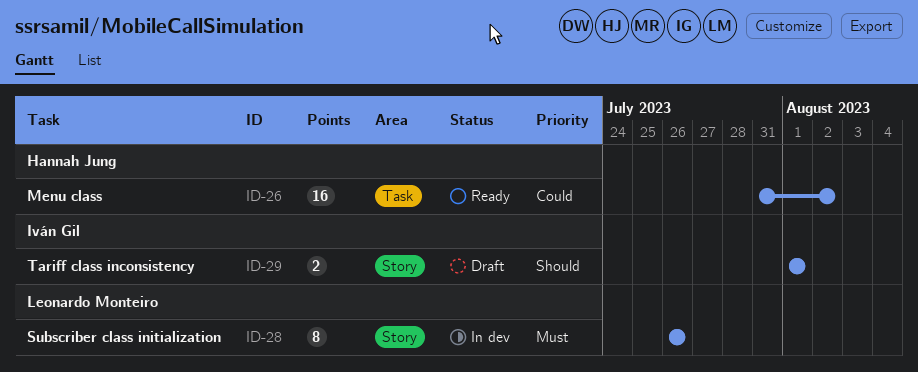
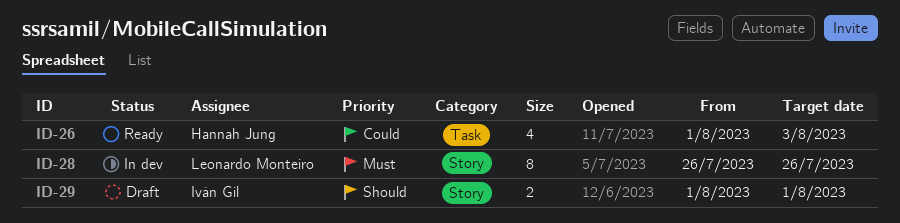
ID-26, estimate: 16 -> 4
ID-26, start: Jul 31 -> Aug 1
ID-26, due: Aug 2 -> Aug 3

